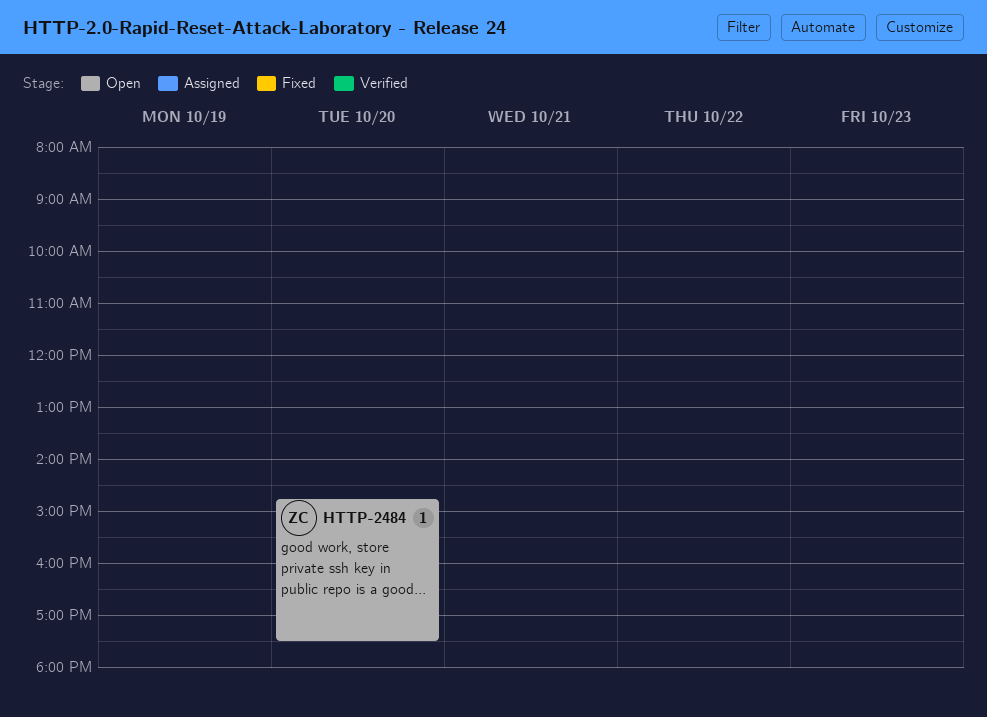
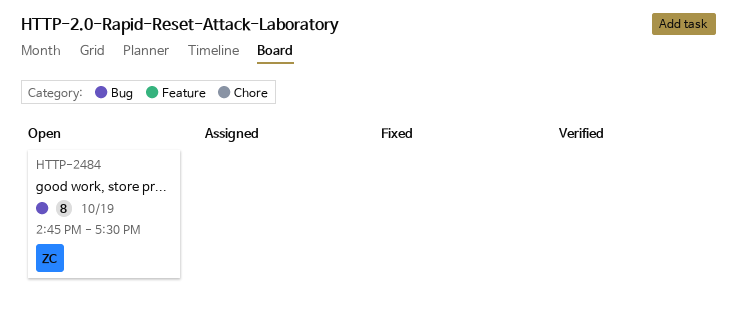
HTTP-2484, estimate: 1 -> 8
HTTP-2484, day: Oct 20 -> Oct 19

